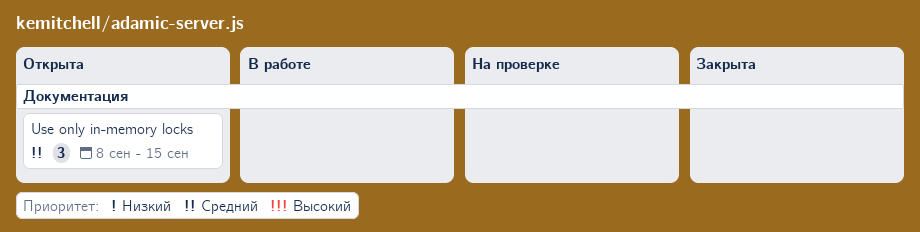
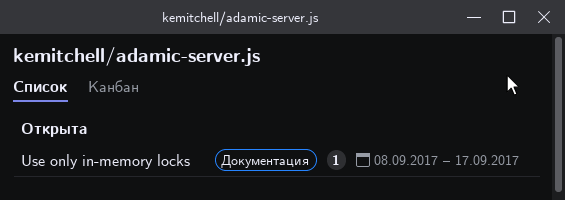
Use only in-memory locks, estimate: 3 -> 1
Use only in-memory locks, due: Sep 15 -> Sep 17

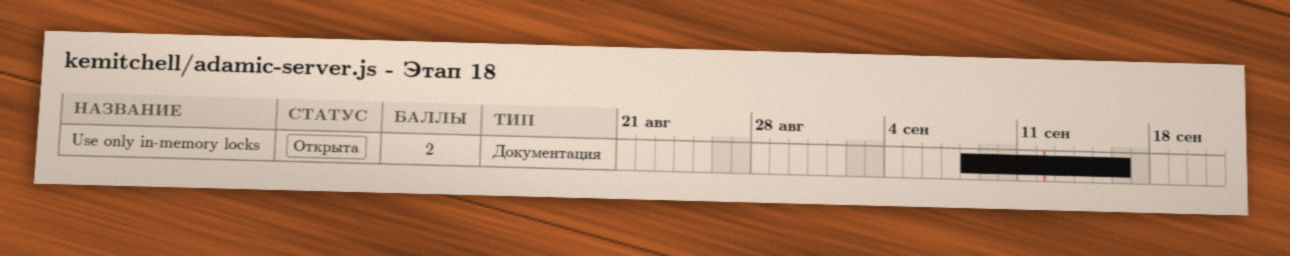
Use only in-memory locks, estimate: 1 -> 2
Use only in-memory locks, due: Sep 17 -> Sep 16

